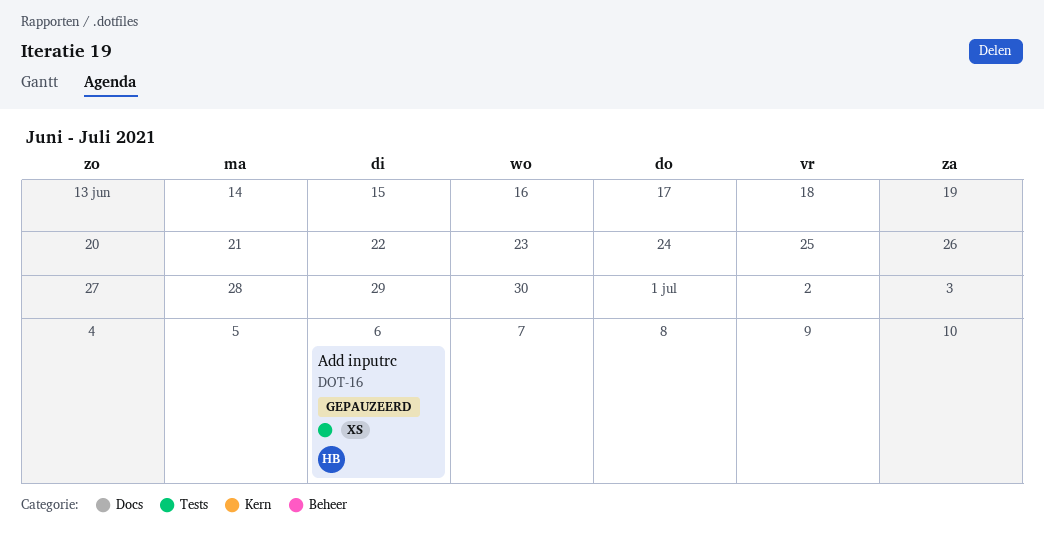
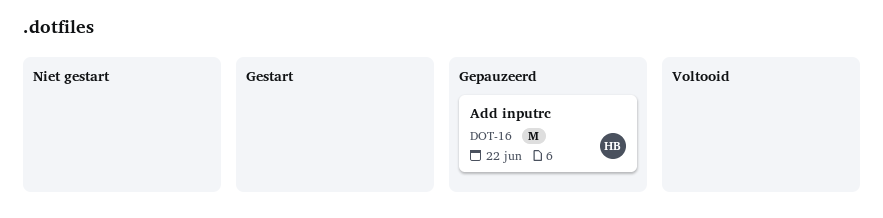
DOT-16, estimate: XS -> M
DOT-16, due: Jul 6 -> Jun 22

